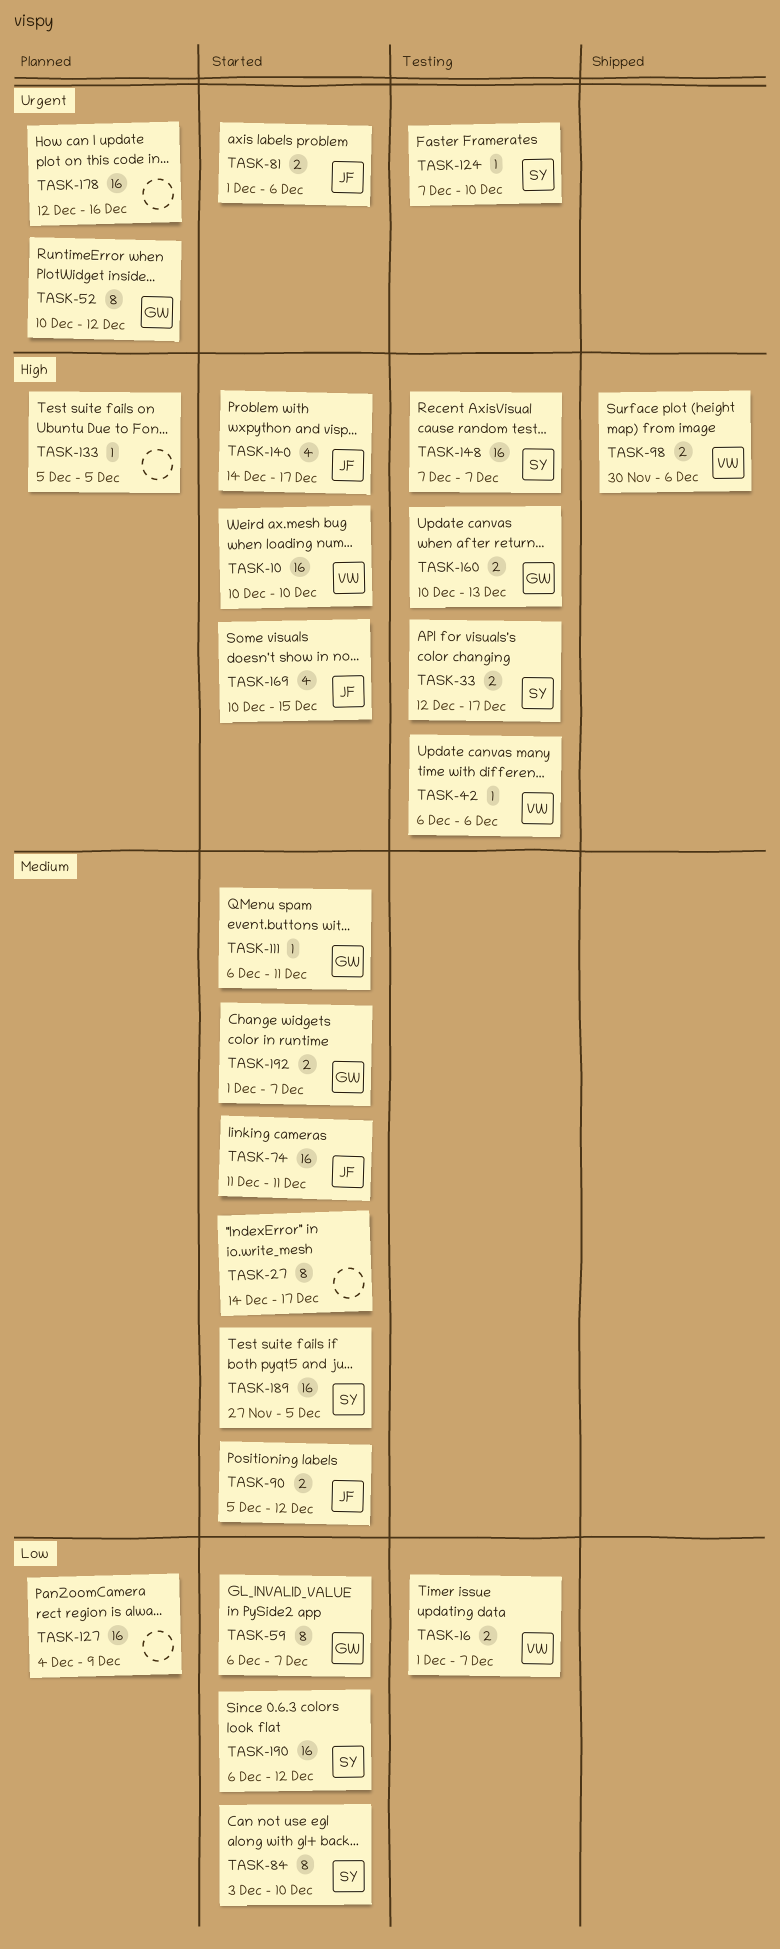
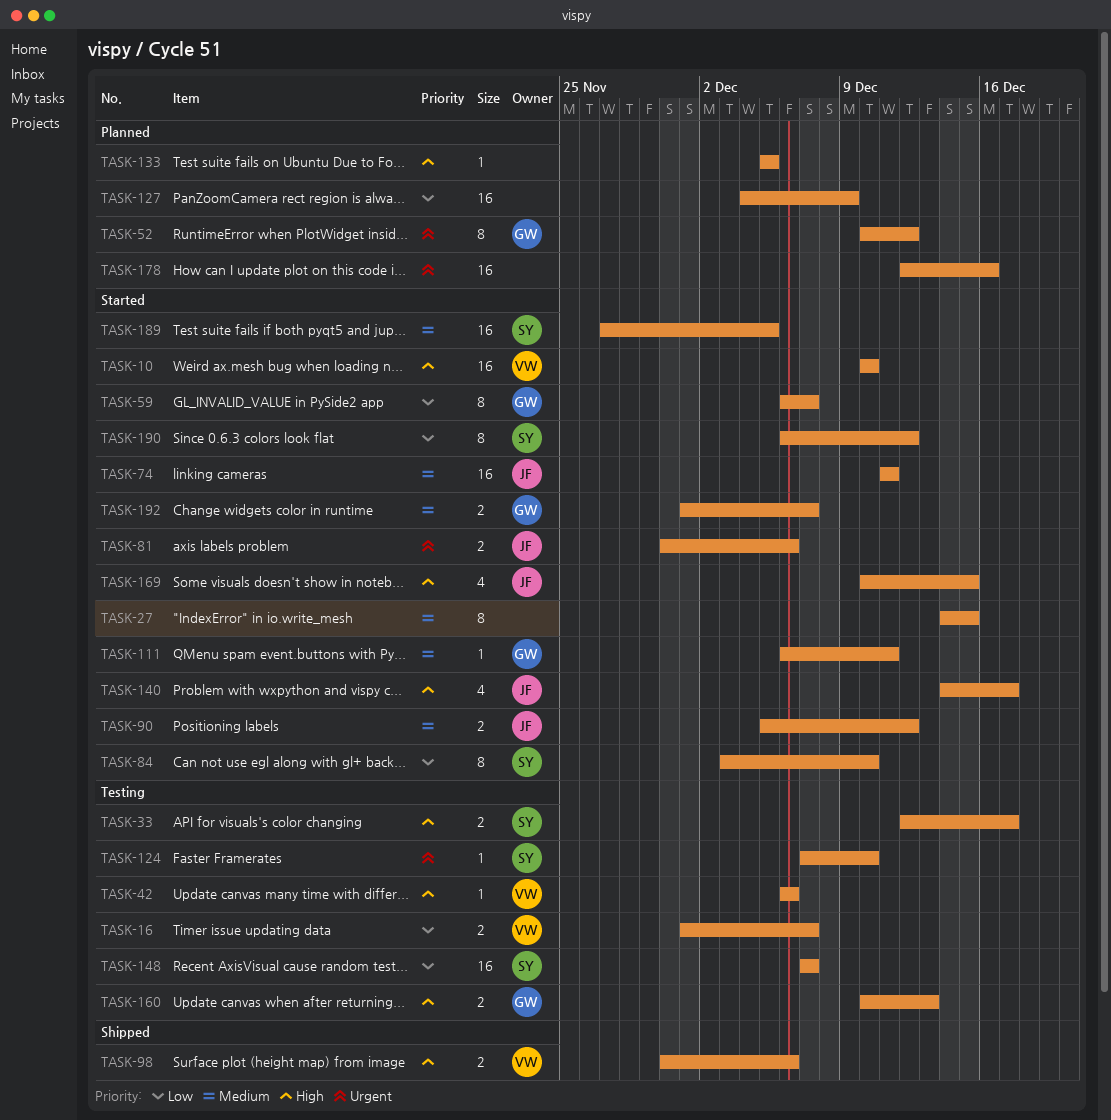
TASK-27, due: Dec 17 -> Dec 15
TASK-81, start: Dec 1 -> Nov 30
TASK-148, priority: High -> Low
TASK-190, estimate: 16 -> 8

